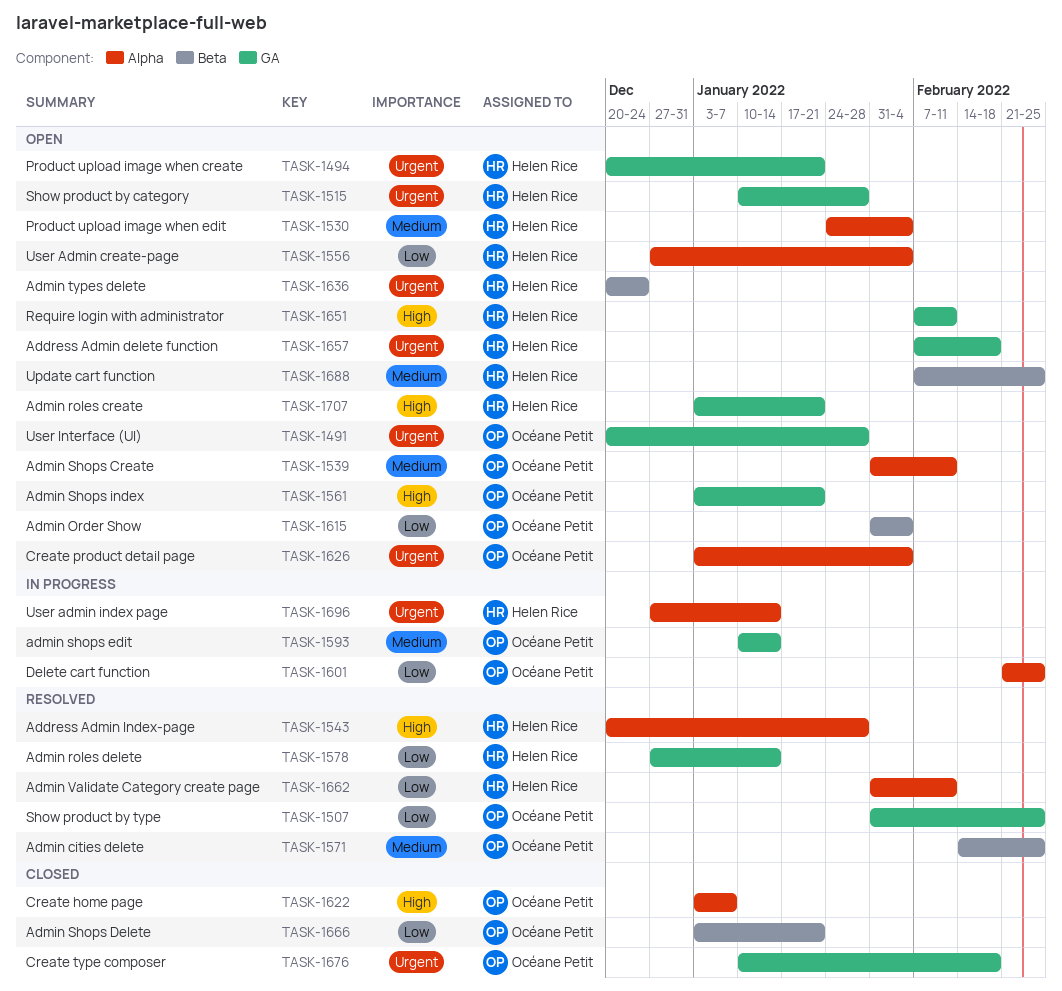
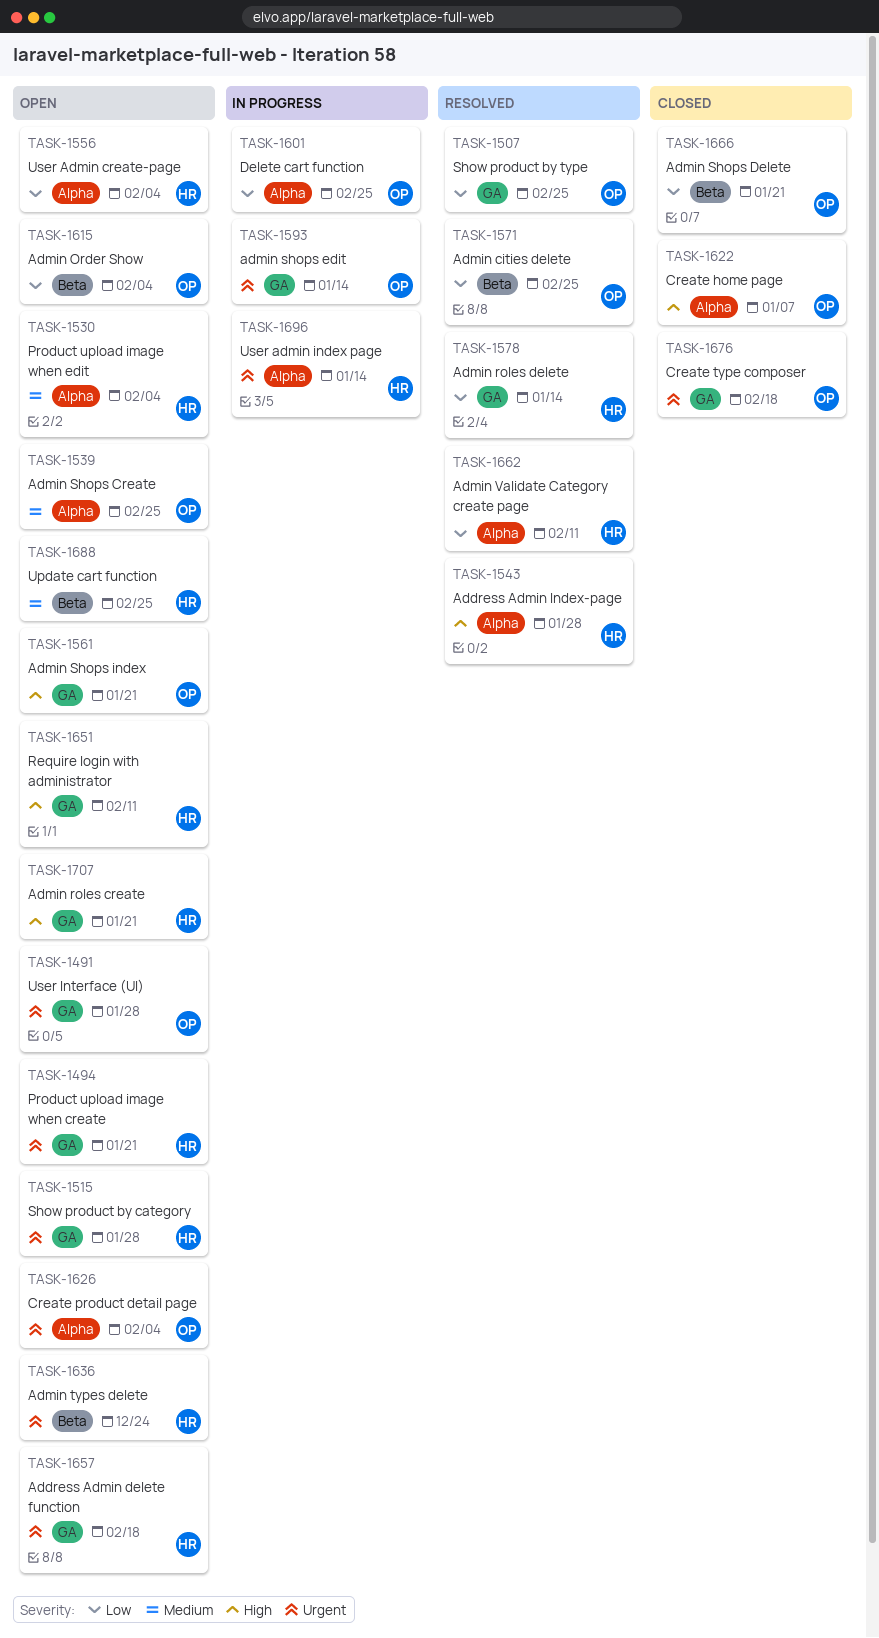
TASK-1539, due: Feb 11 -> Feb 25
TASK-1571, priority: Medium -> Low
TASK-1593, priority: Medium -> Urgent

